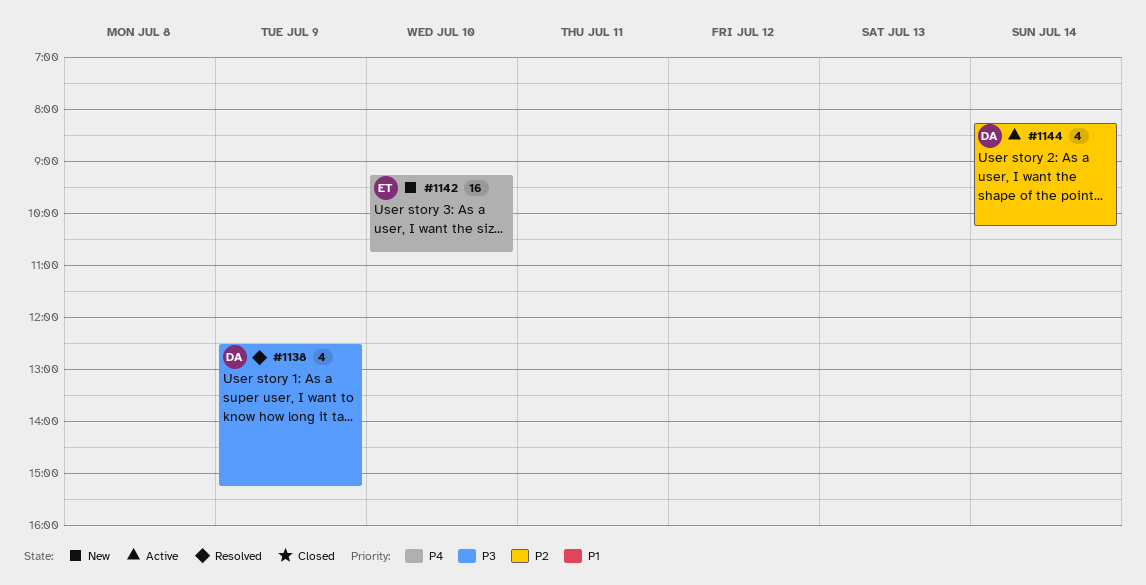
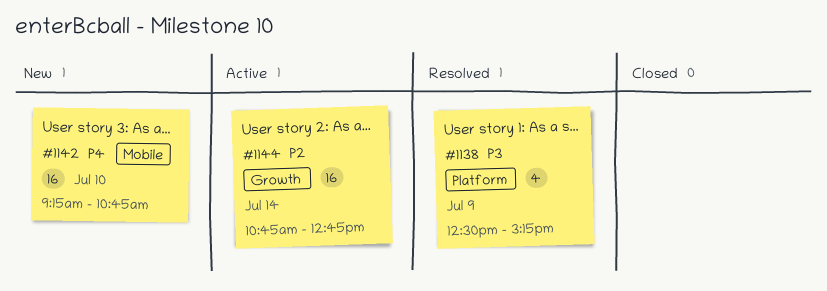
#1144, estimate: 4 -> 16
#1144, begins: 08:15 -> 10:45
#1144, ends: 10:15 -> 12:45

